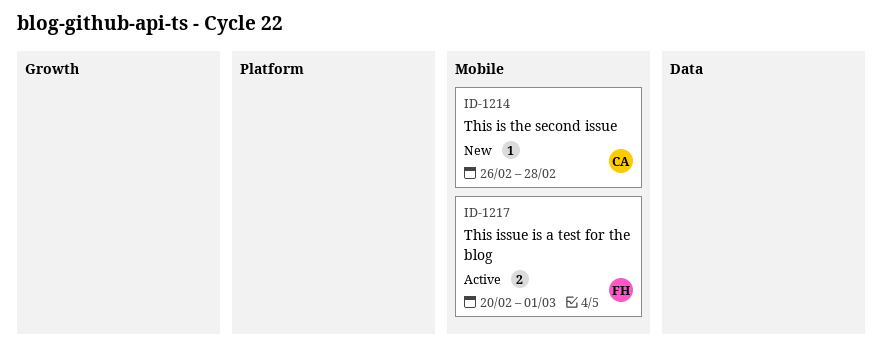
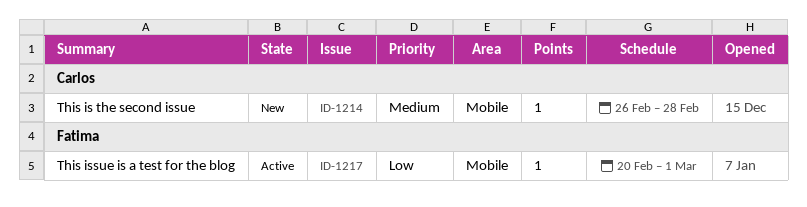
ID-1217, estimate: 2 -> 1

